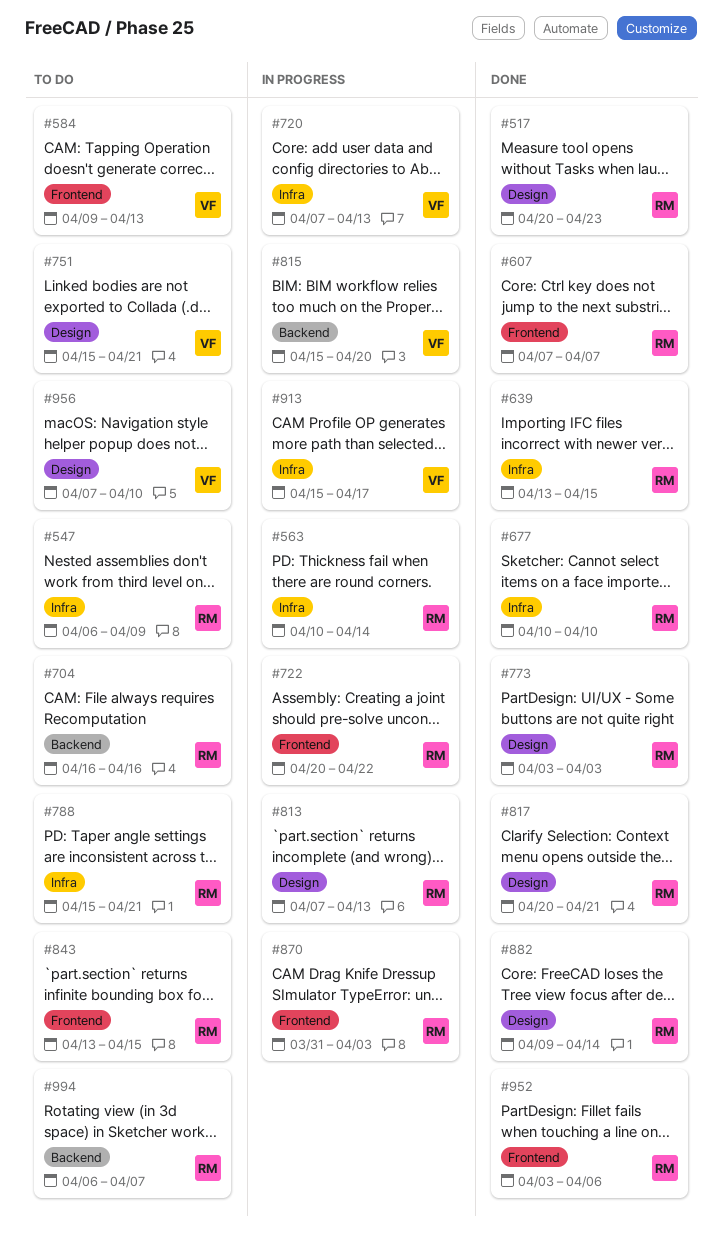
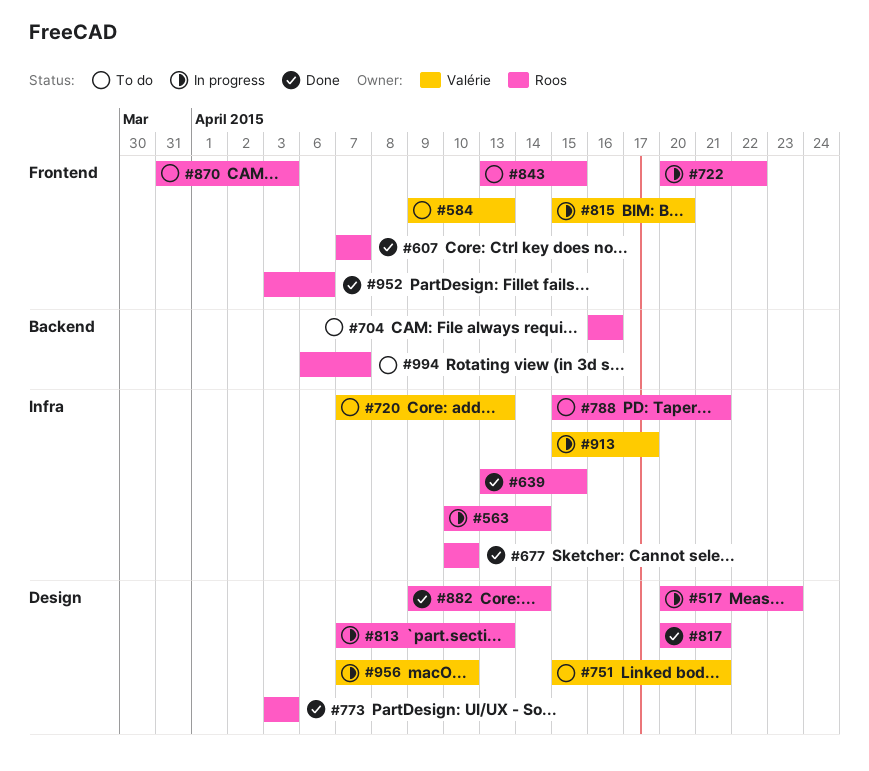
#517, status: Done -> In progress
#547: present -> none
#720, status: In progress -> To do
#815, label: Backend -> Frontend
#870, status: In progress -> To do
#956, status: To do -> In progress

